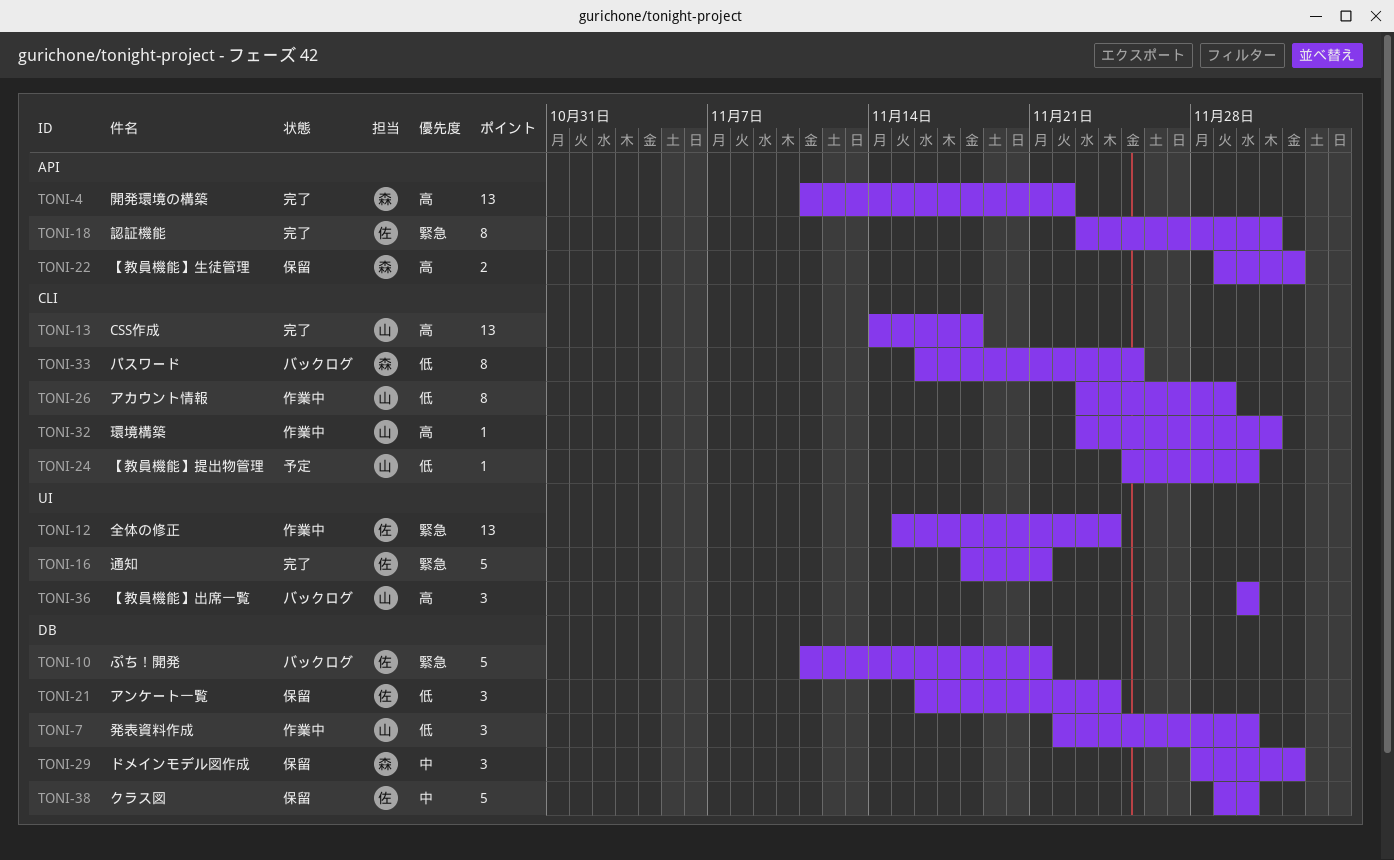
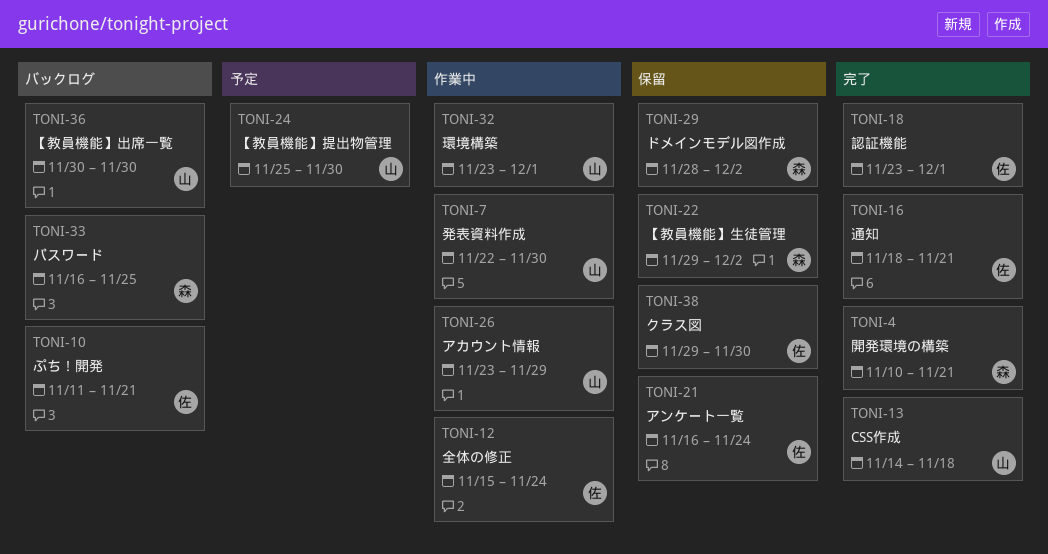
TONI-4, start: Nov 11 -> Nov 10
TONI-4, due: Nov 22 -> Nov 21

